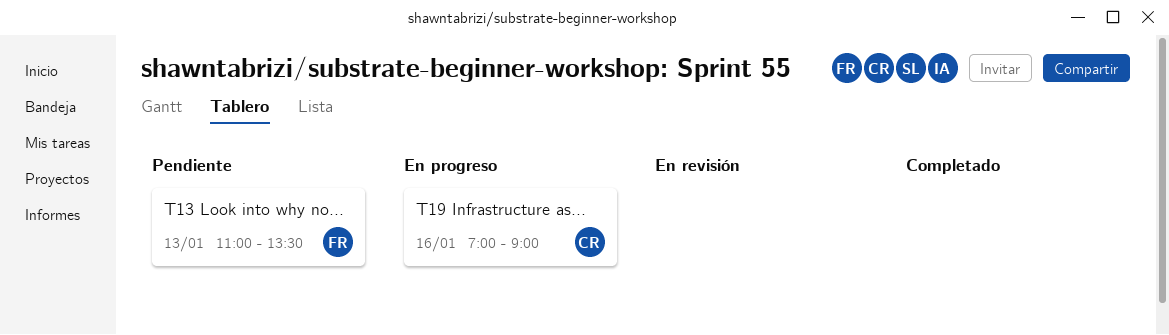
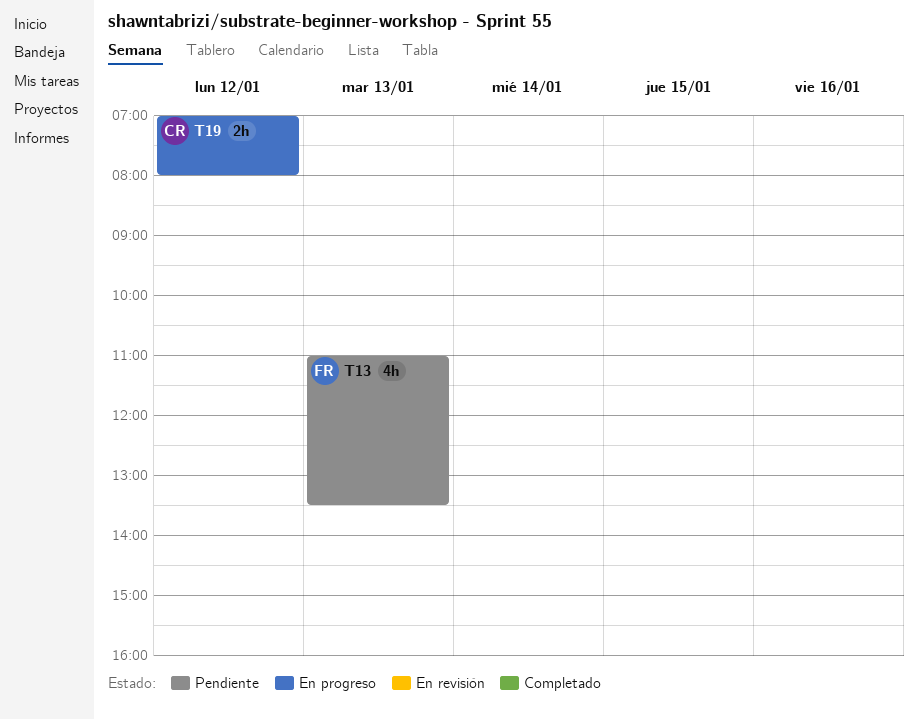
T19, day: Jan 16 -> Jan 12
T19, ends: 09:00 -> 08:00

